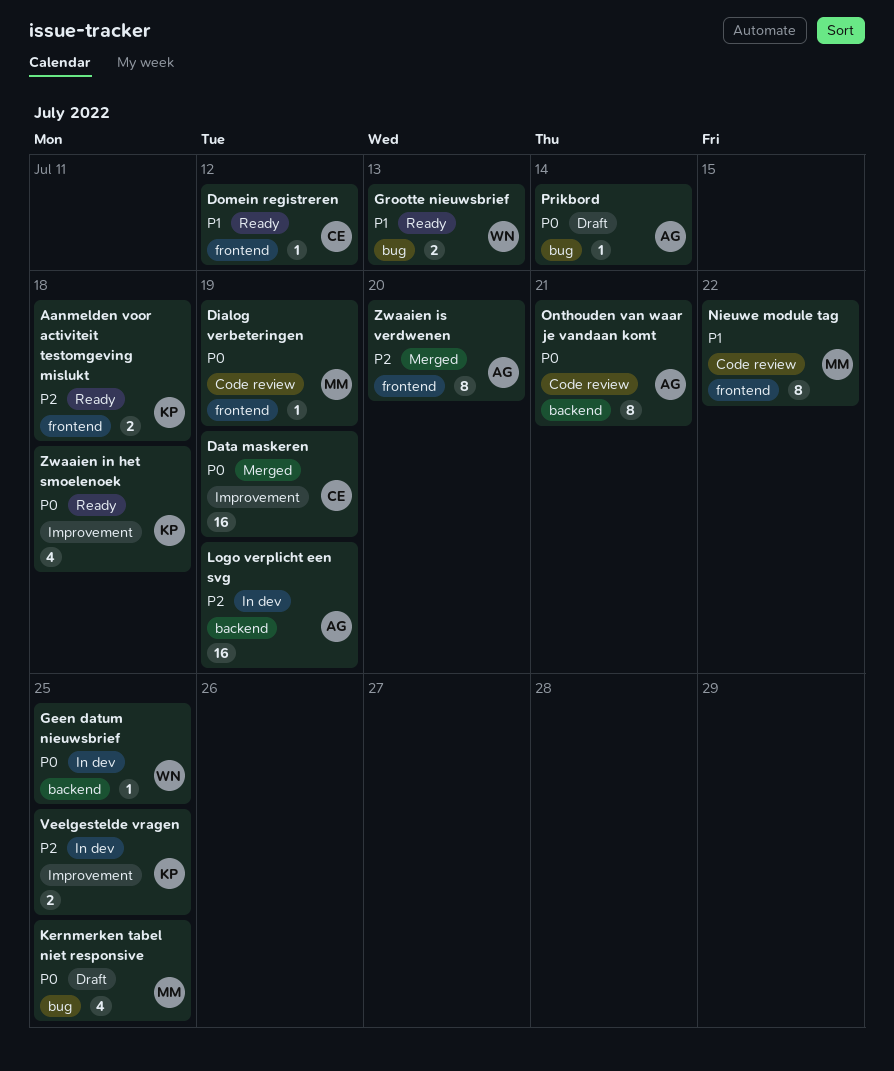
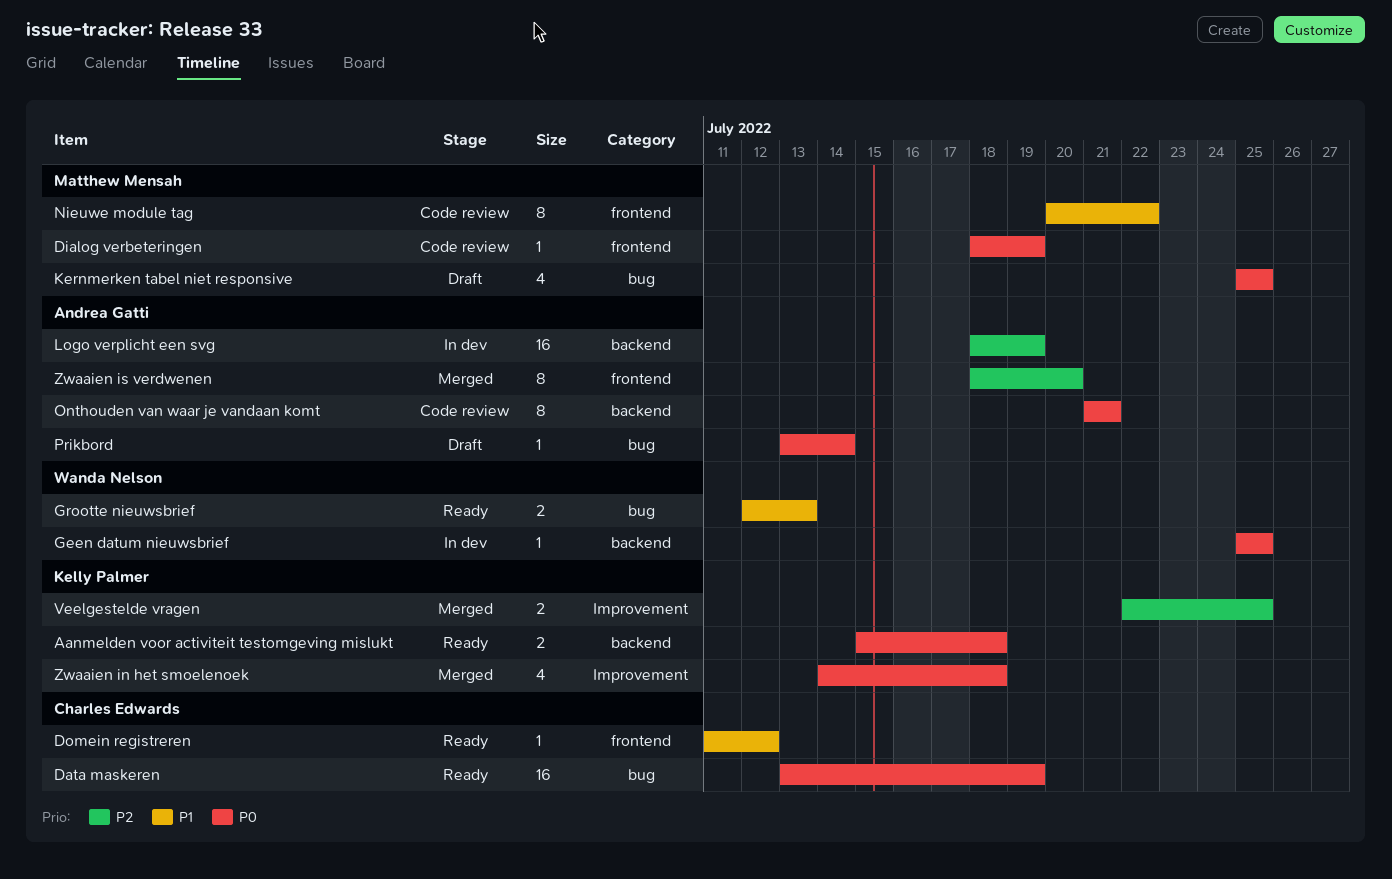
Aanmelden voor activiteit testomgeving mislukt, priority: P2 -> P0
Aanmelden voor activiteit testomgeving mislukt, label: frontend -> backend
Data maskeren, status: Merged -> Ready
Data maskeren, label: Improvement -> bug
Veelgestelde vragen, status: In dev -> Merged
Zwaaien in het smoelenoek, status: Ready -> Merged

